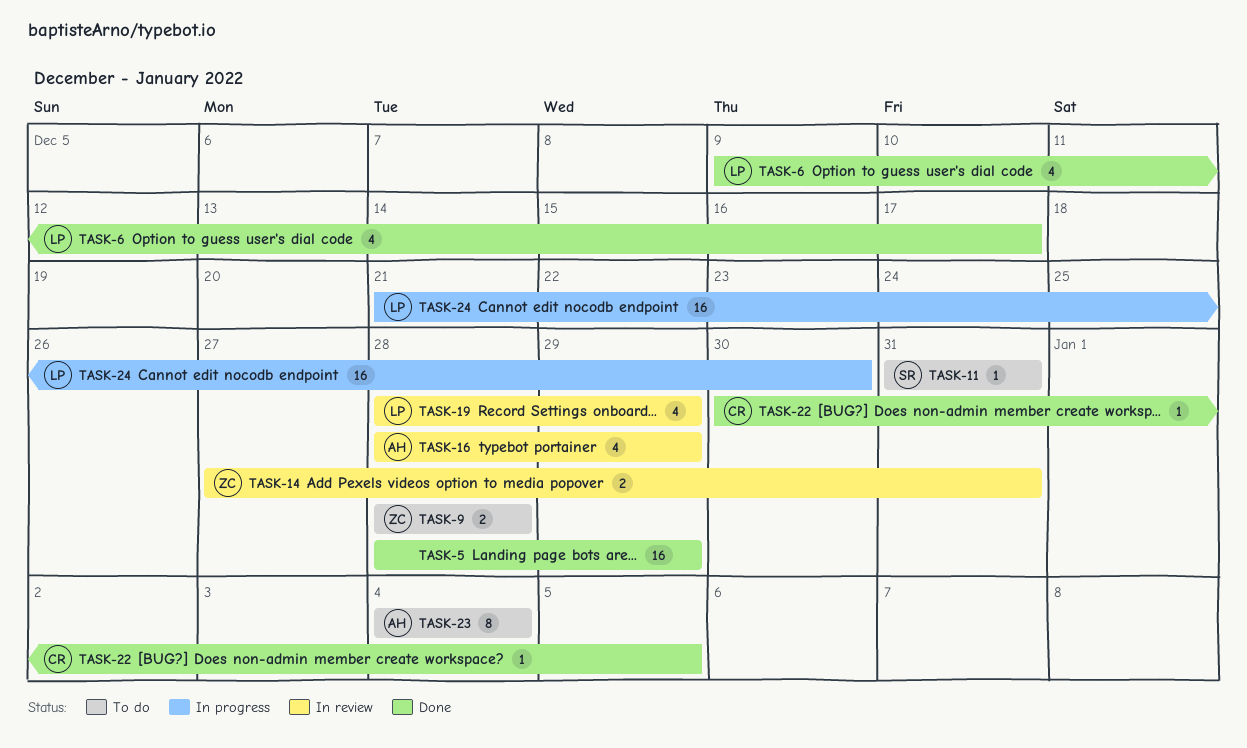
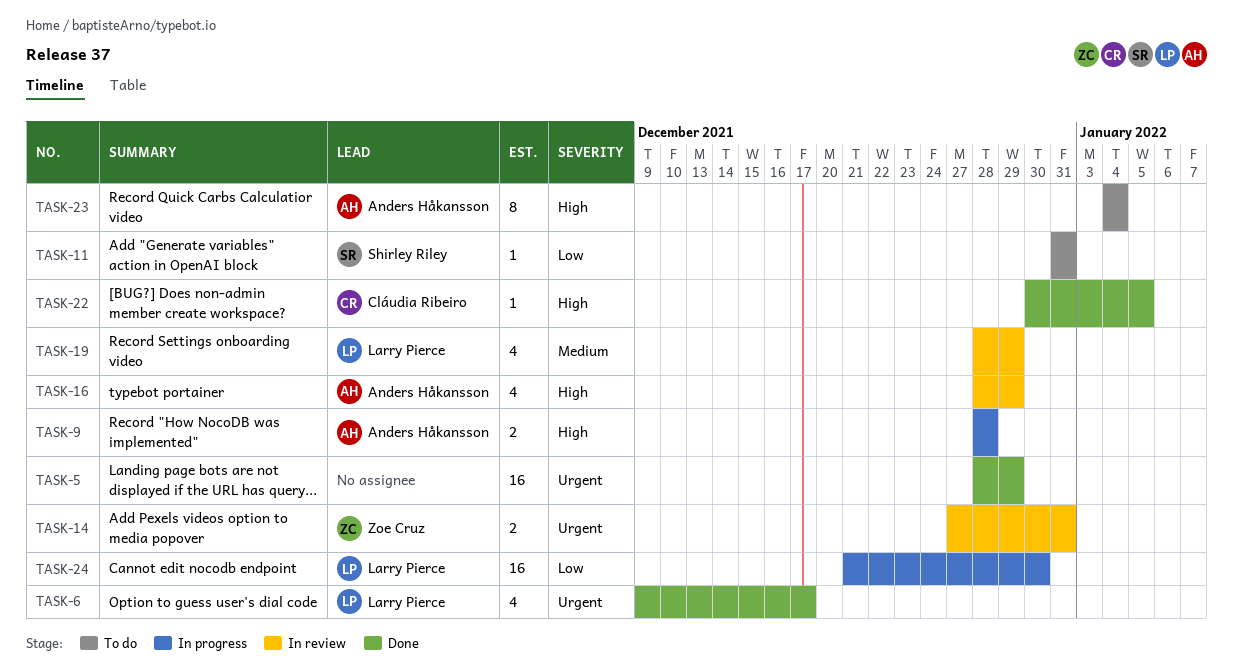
TASK-9, status: To do -> In progress
TASK-9, owner: Zoe Cruz -> Anders Håkansson

